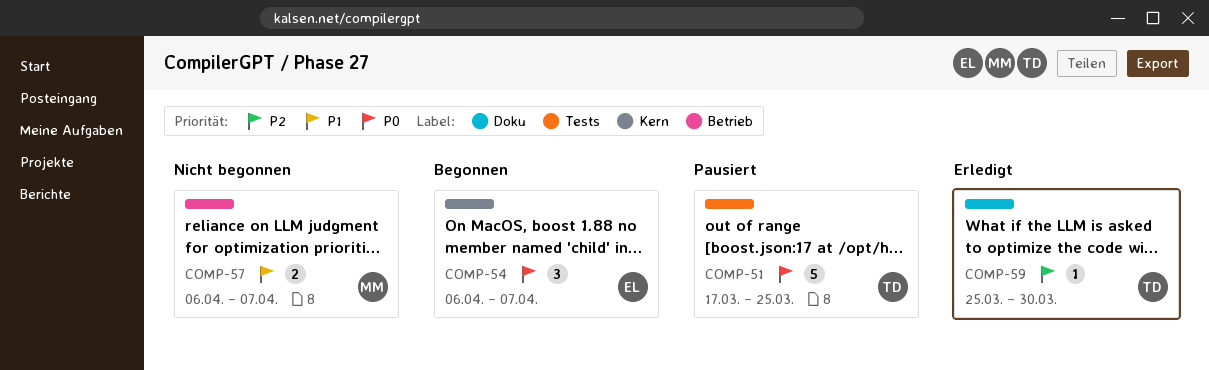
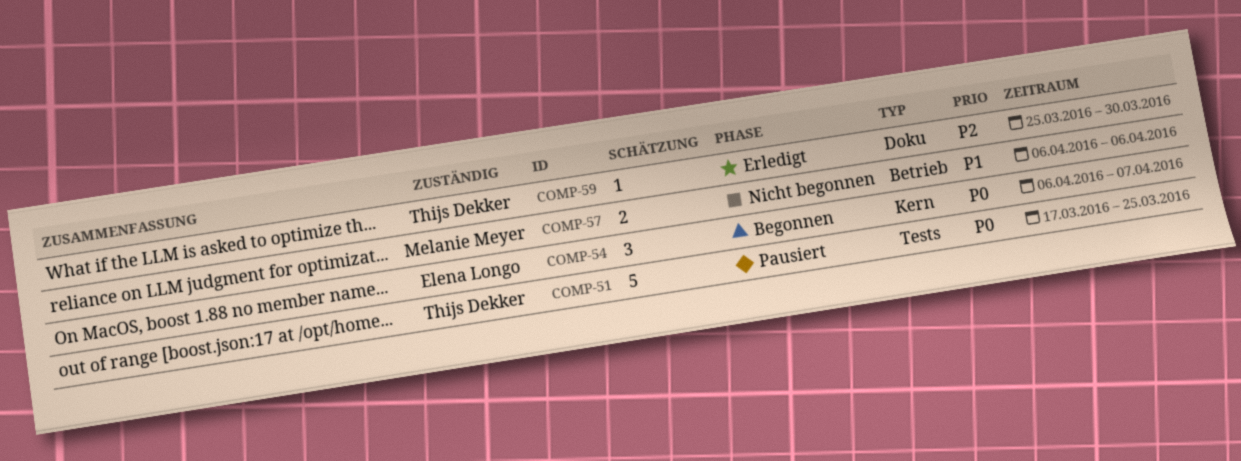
COMP-57, due: Apr 7 -> Apr 6

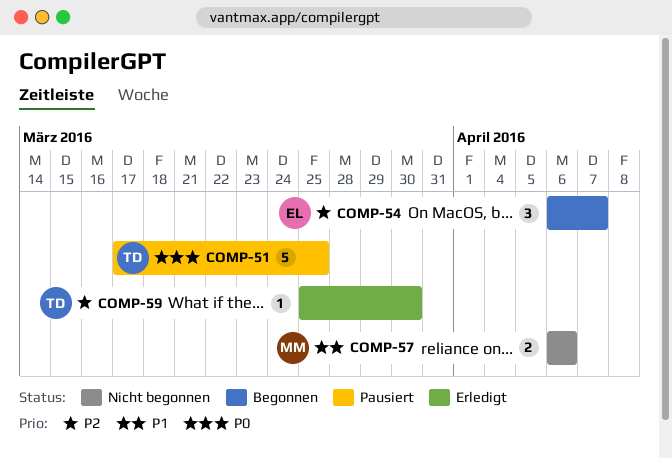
COMP-54, priority: P0 -> P2

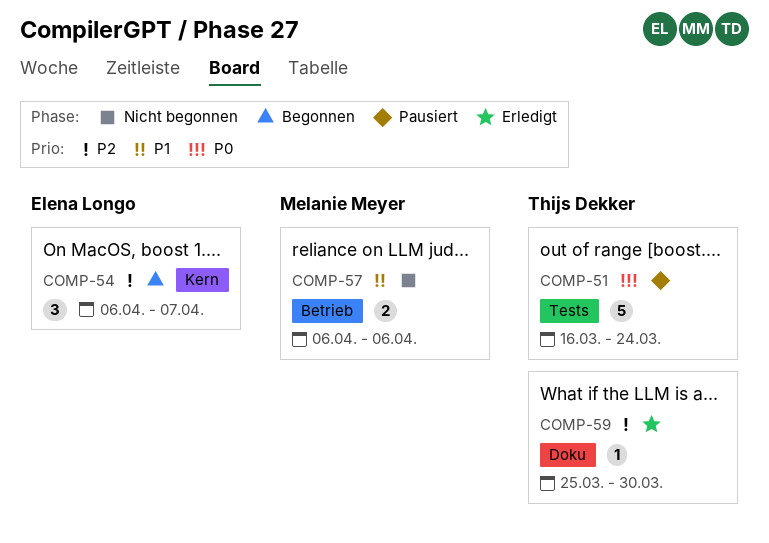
COMP-51, start: Mar 17 -> Mar 16
COMP-51, due: Mar 25 -> Mar 24

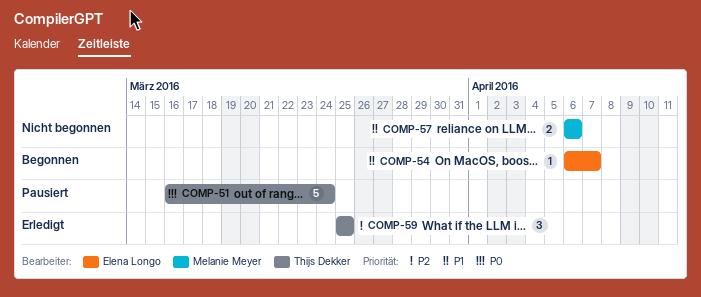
COMP-54, priority: P2 -> P1
COMP-54, estimate: 3 -> 1
COMP-59, estimate: 1 -> 3
COMP-59, due: Mar 30 -> Mar 25

